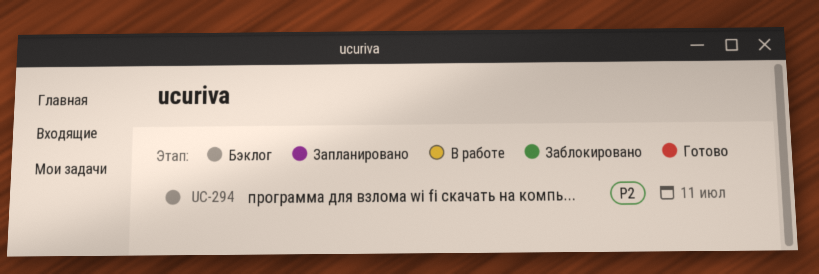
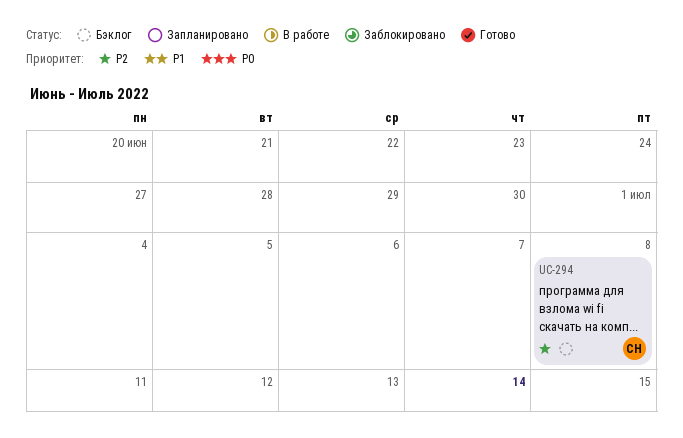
UC-294, due: Jul 11 -> Jul 8

